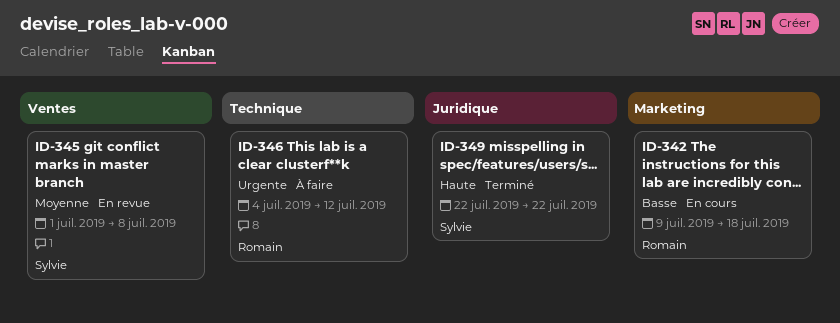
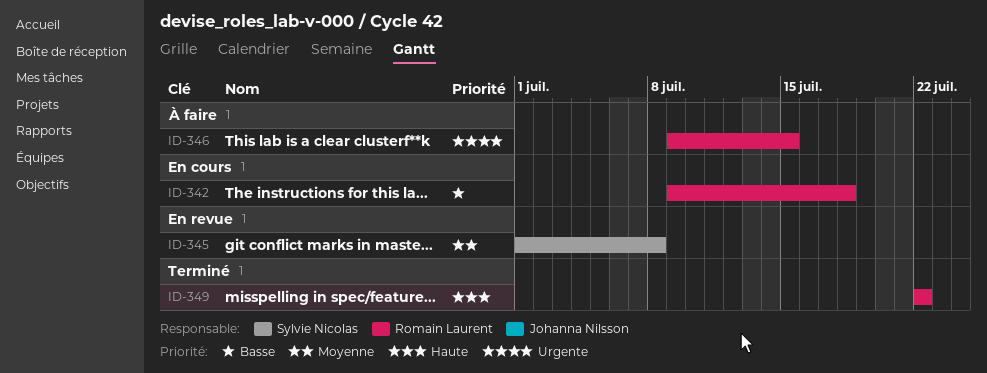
ID-346, start: Jul 4 -> Jul 9
ID-346, due: Jul 12 -> Jul 15
ID-349, owner: Sylvie Nicolas -> Romain Laurent

